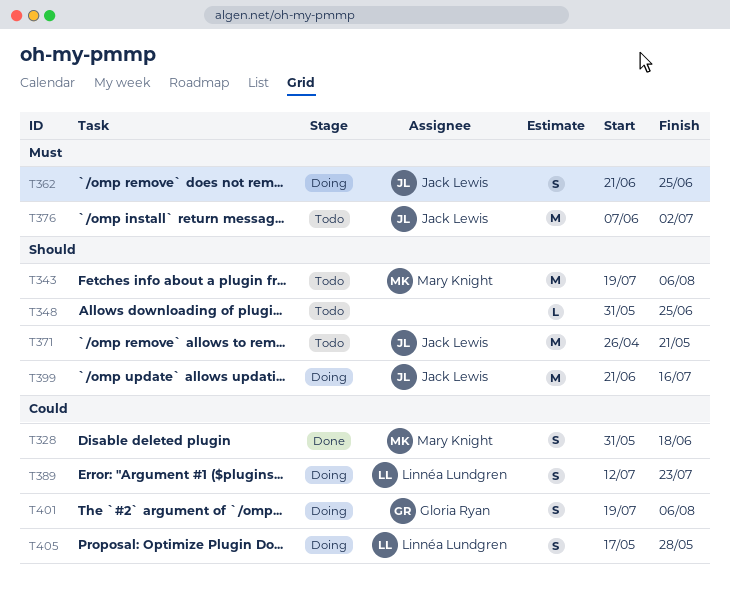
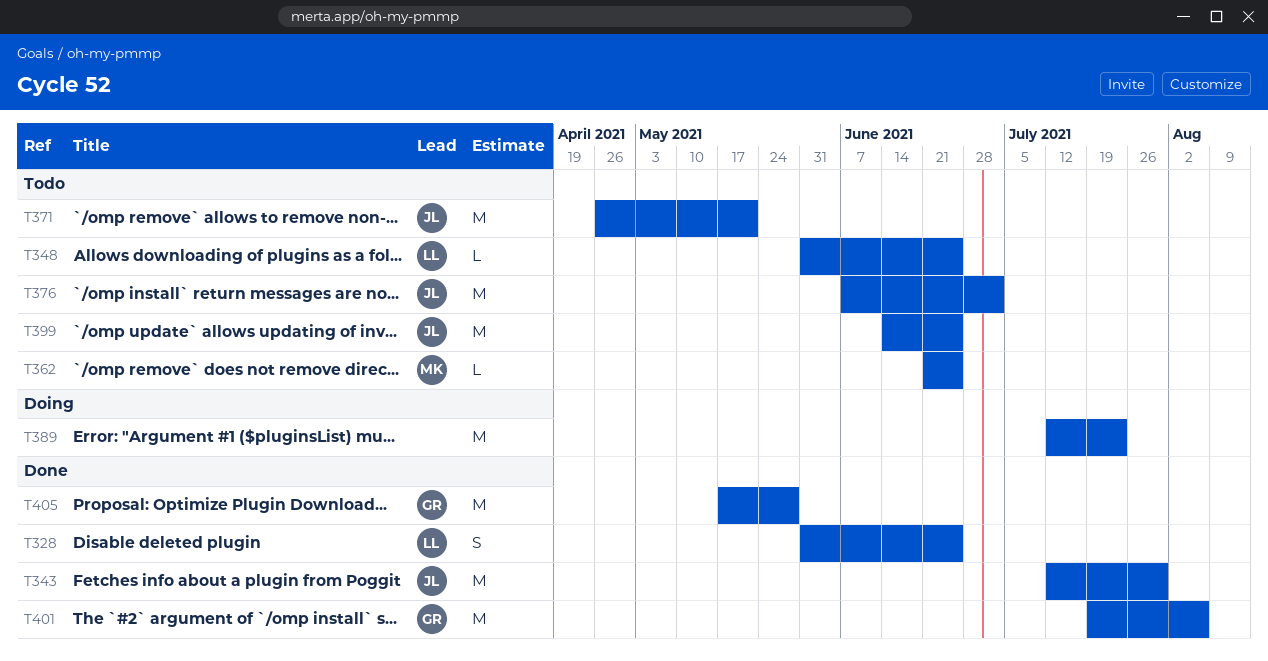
T328, owner: Mary Knight -> Linnéa Lundgren
T328, due: Jun 18 -> Jun 25
T343, status: Todo -> Done
T343, owner: Mary Knight -> Jack Lewis
T343, start: Jul 19 -> Jul 12
T343, due: Aug 6 -> Jul 30
T348, owner: none -> Linnéa Lundgren
T362, status: Doing -> Todo
T362, owner: Jack Lewis -> Mary Knight
T362, estimate: S -> L
T389, owner: Linnéa Lundgren -> none
T389, estimate: S -> M
T399, status: Doing -> Todo
T399, start: Jun 21 -> Jun 14
T399, due: Jul 16 -> Jun 25
T401, status: Doing -> Done
T401, estimate: S -> M
T405, status: Doing -> Done
T405, owner: Linnéa Lundgren -> Gloria Ryan
T405, estimate: S -> M

